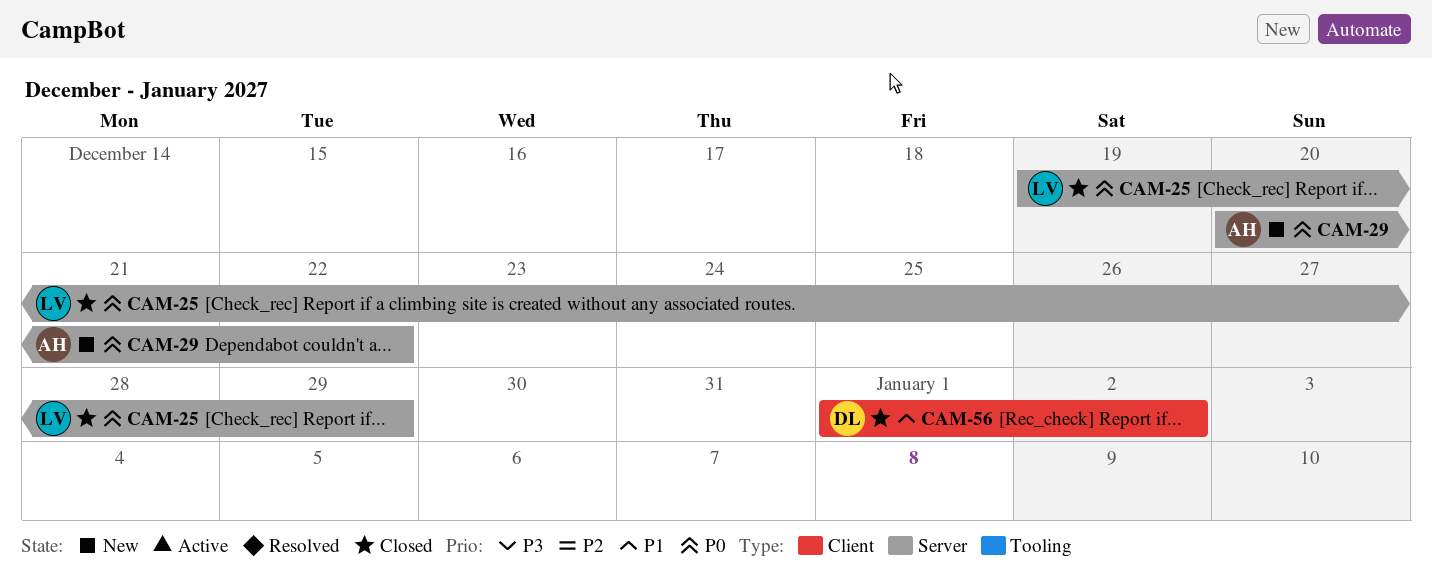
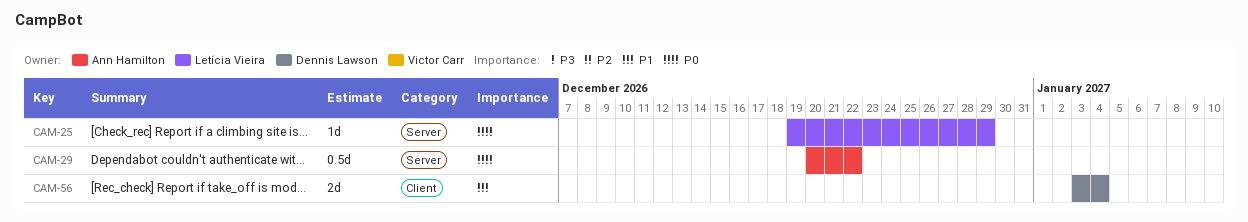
CAM-56, start: Jan 1 -> Jan 3
CAM-56, due: Jan 2 -> Jan 4

